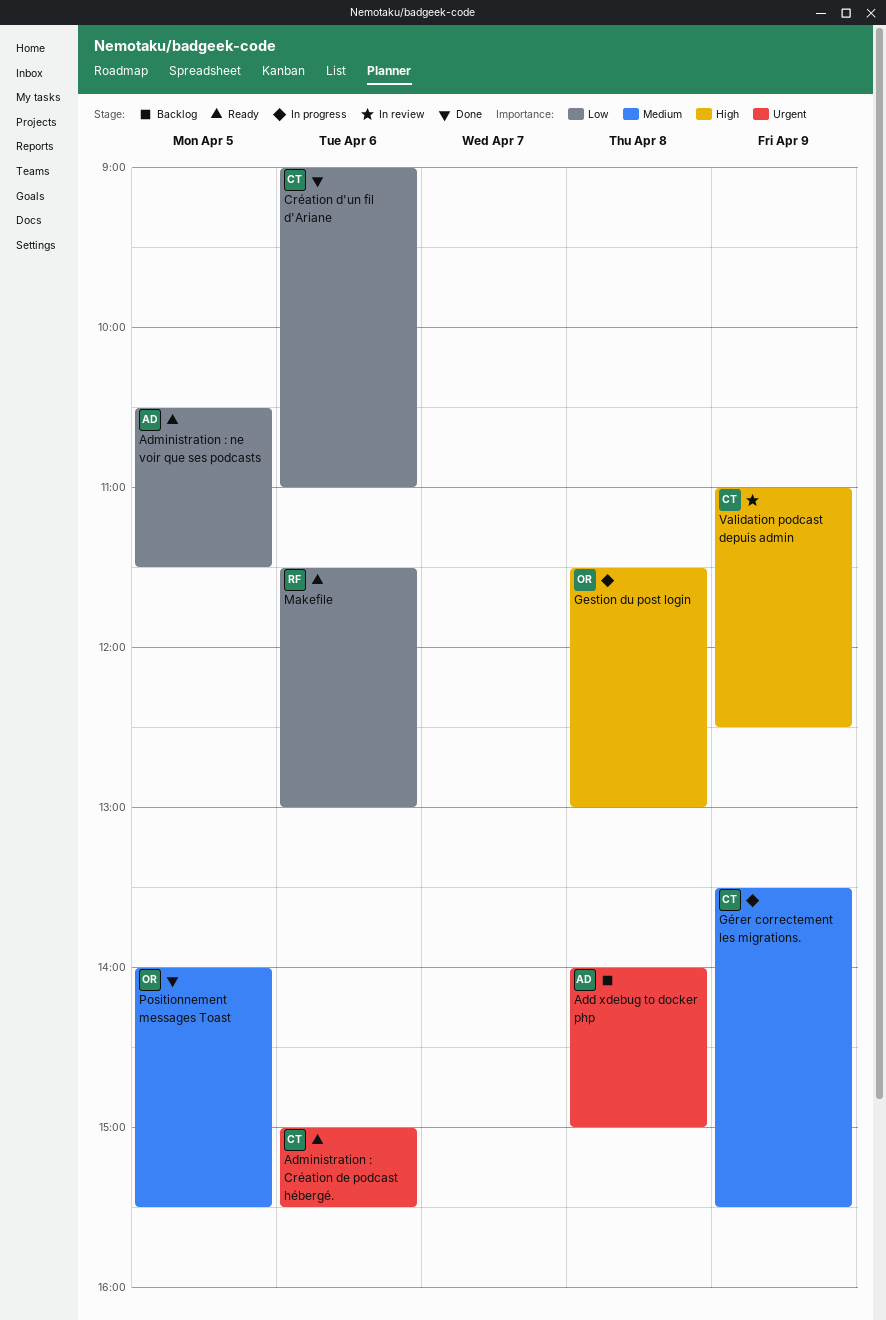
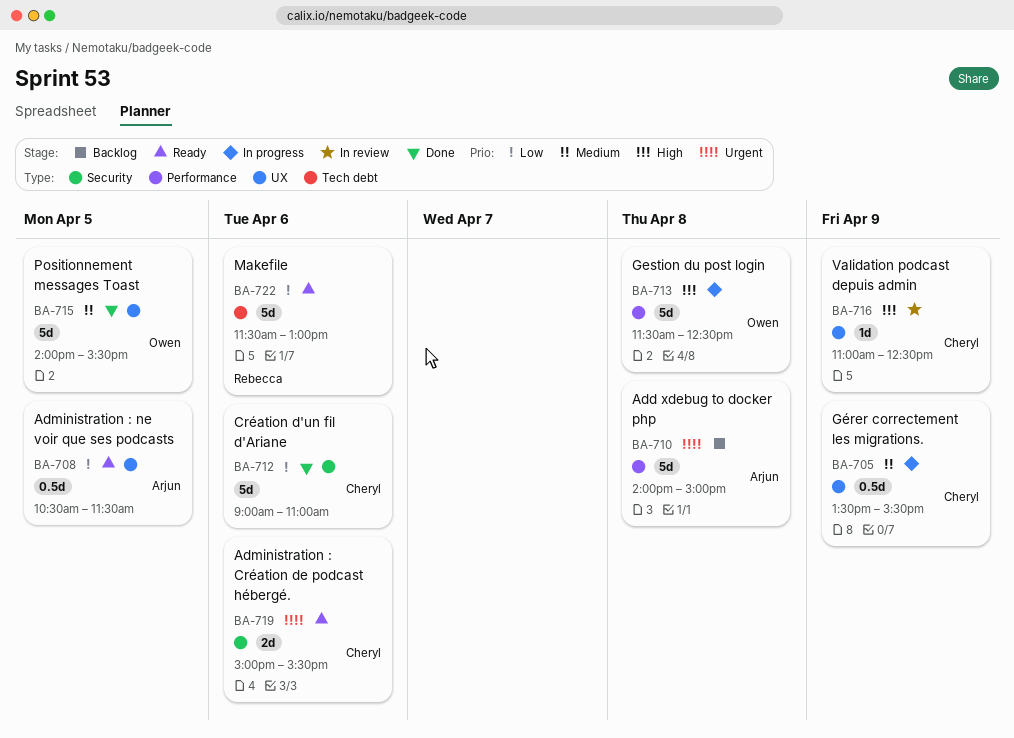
Gestion du post login, ends: 13:00 -> 12:30

